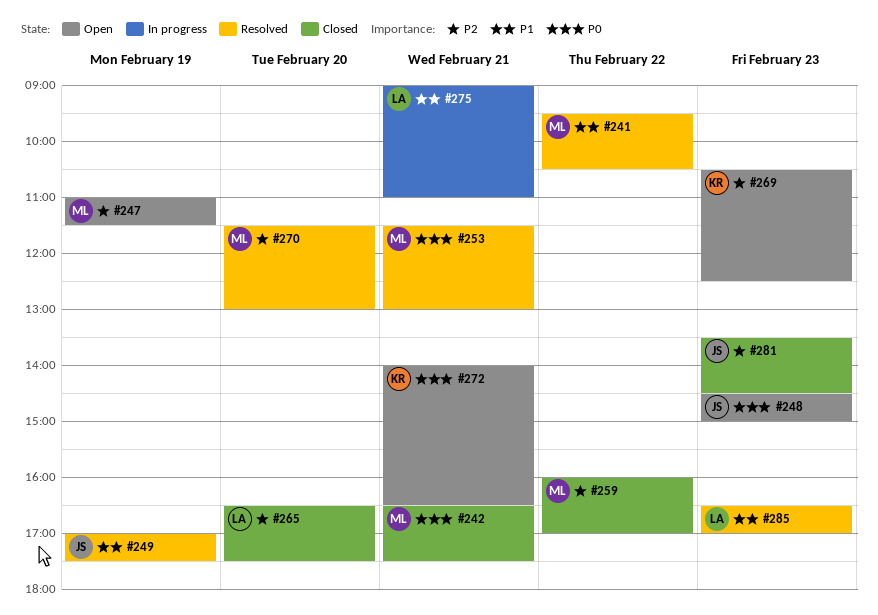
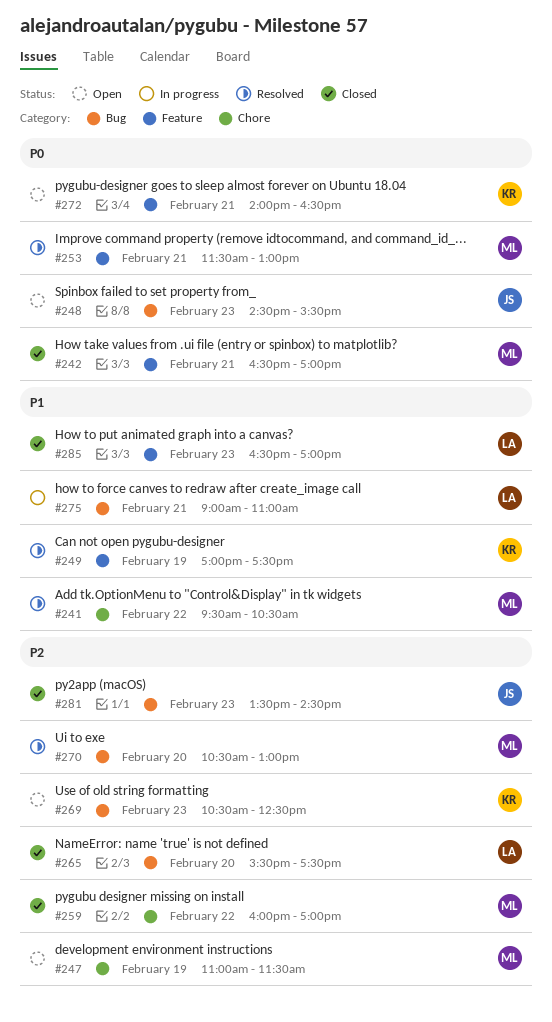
#242, ends: 17:30 -> 17:00
#248, ends: 15:00 -> 15:30
#249, owner: JS -> KR
#265, begins: 16:30 -> 15:30
#270, begins: 11:30 -> 10:30
#285, status: Resolved -> Closed

